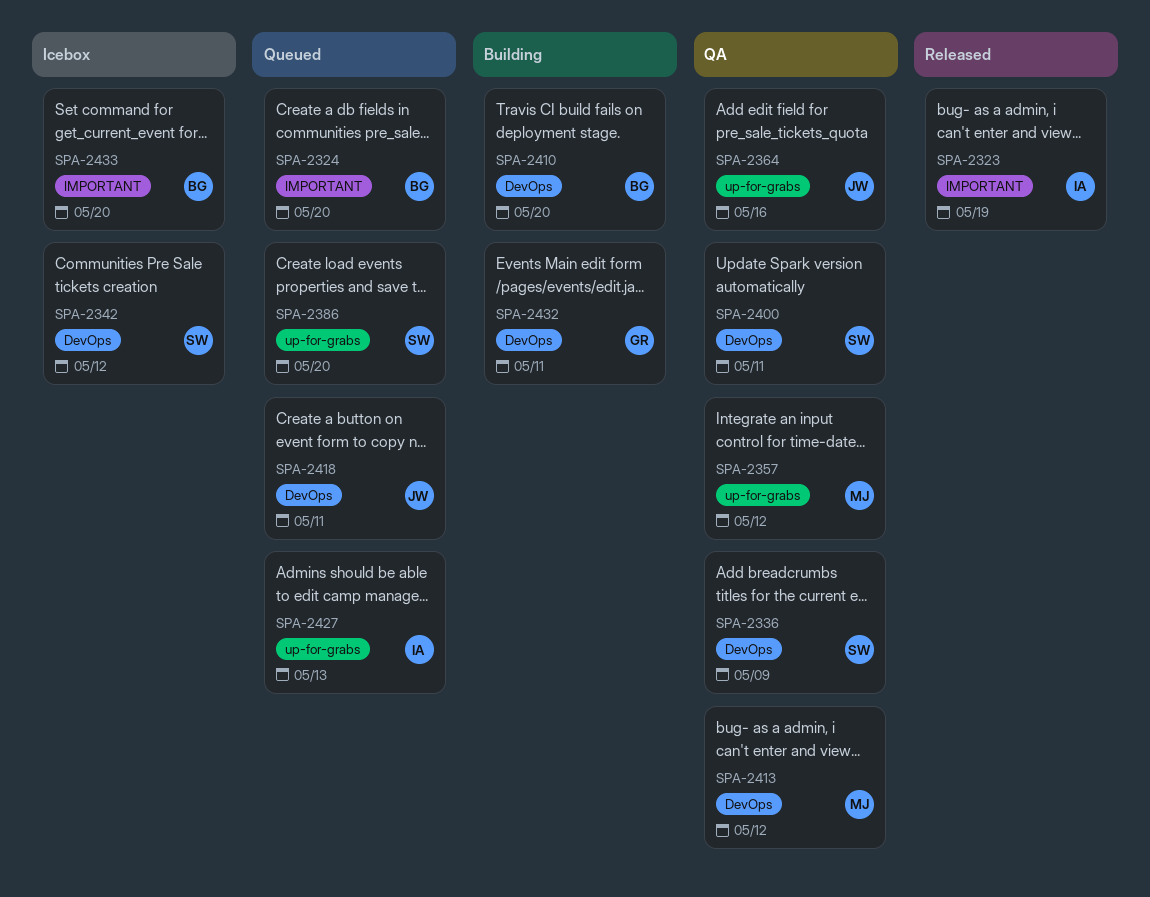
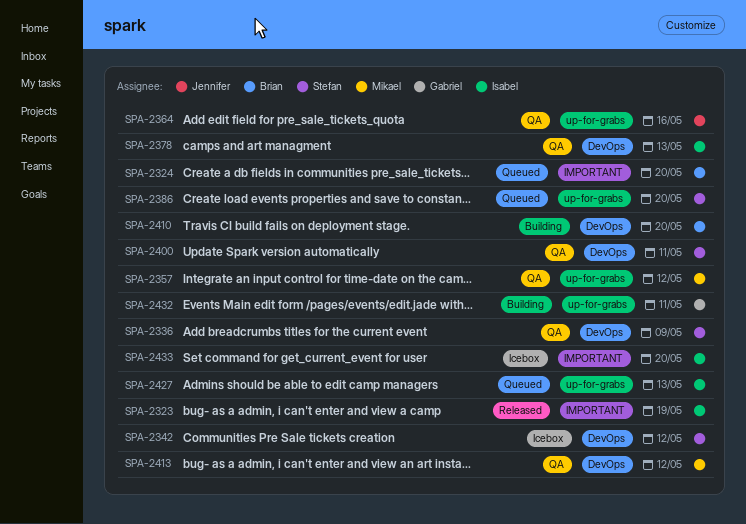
SPA-2378: none -> present
SPA-2418: present -> none
SPA-2432, label: DevOps -> up-for-grabs
SPA-2433, owner: Brian -> Isabel

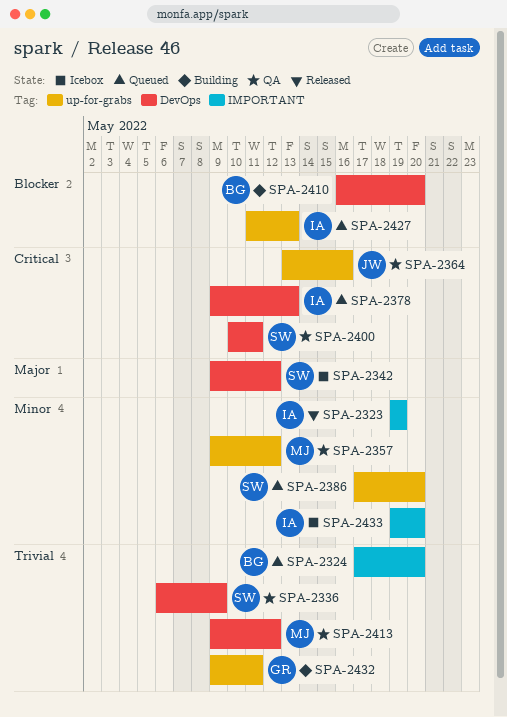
SPA-2378, status: QA -> Queued

